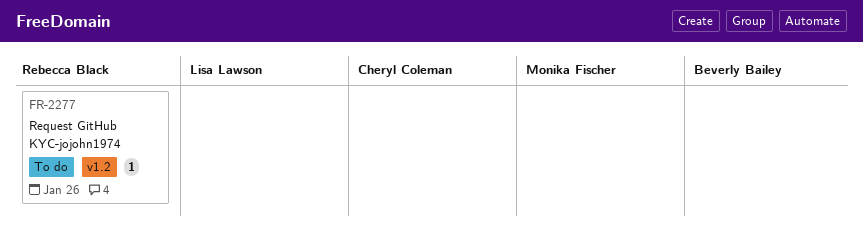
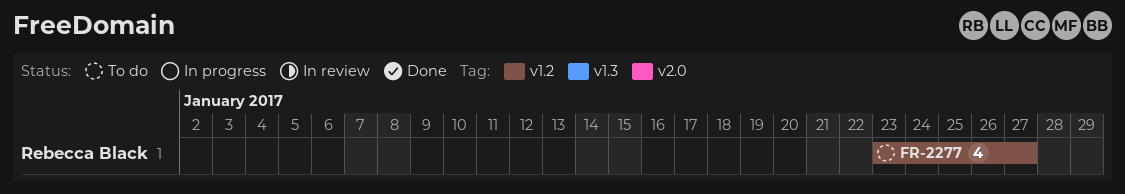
FR-2277, estimate: 1 -> 4
FR-2277, due: Jan 26 -> Jan 27

